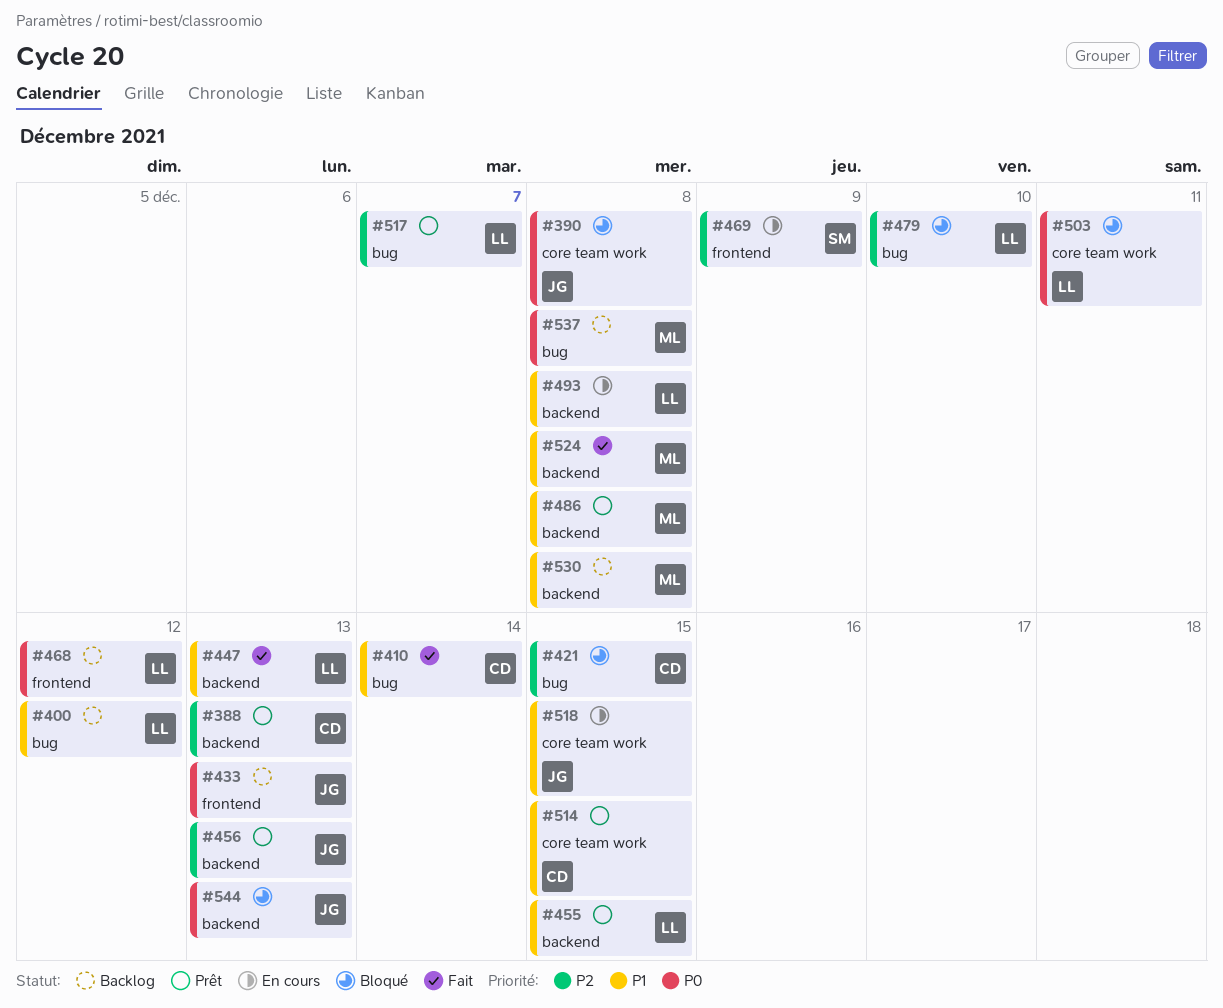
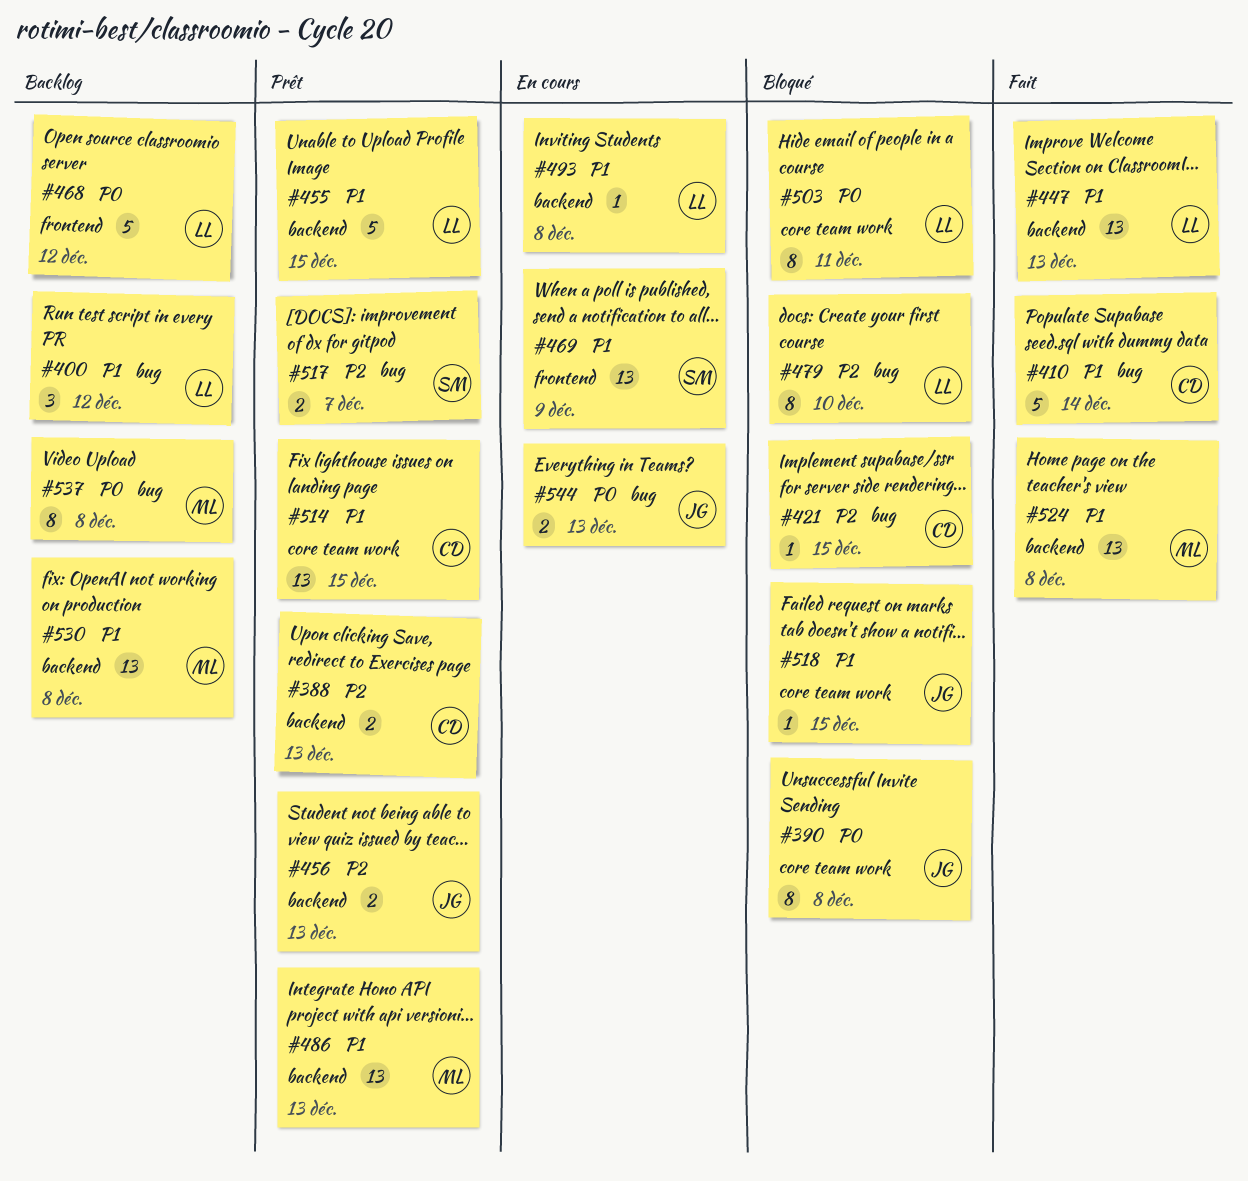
#433: present -> none
#469, priority: P2 -> P1
#486, due: Dec 8 -> Dec 13
#517, owner: LL -> SM
#518, status: En cours -> Bloqué
#544, status: Bloqué -> En cours
#544, label: backend -> bug

